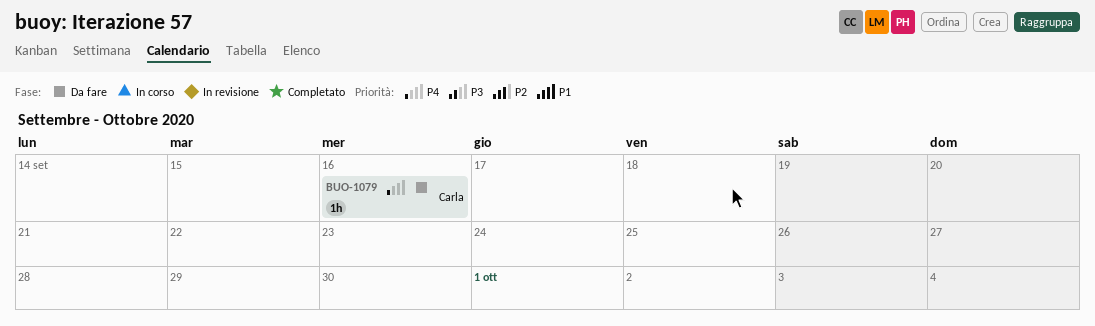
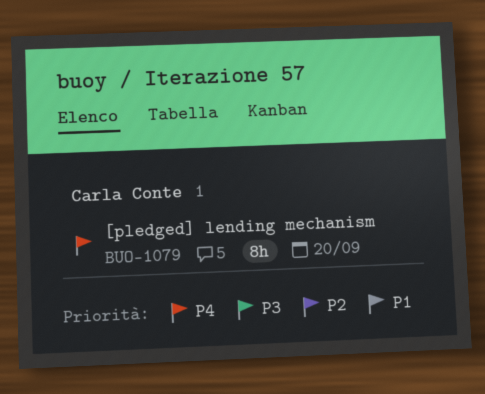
BUO-1079, estimate: 1h -> 8h
BUO-1079, due: Sep 16 -> Sep 20

